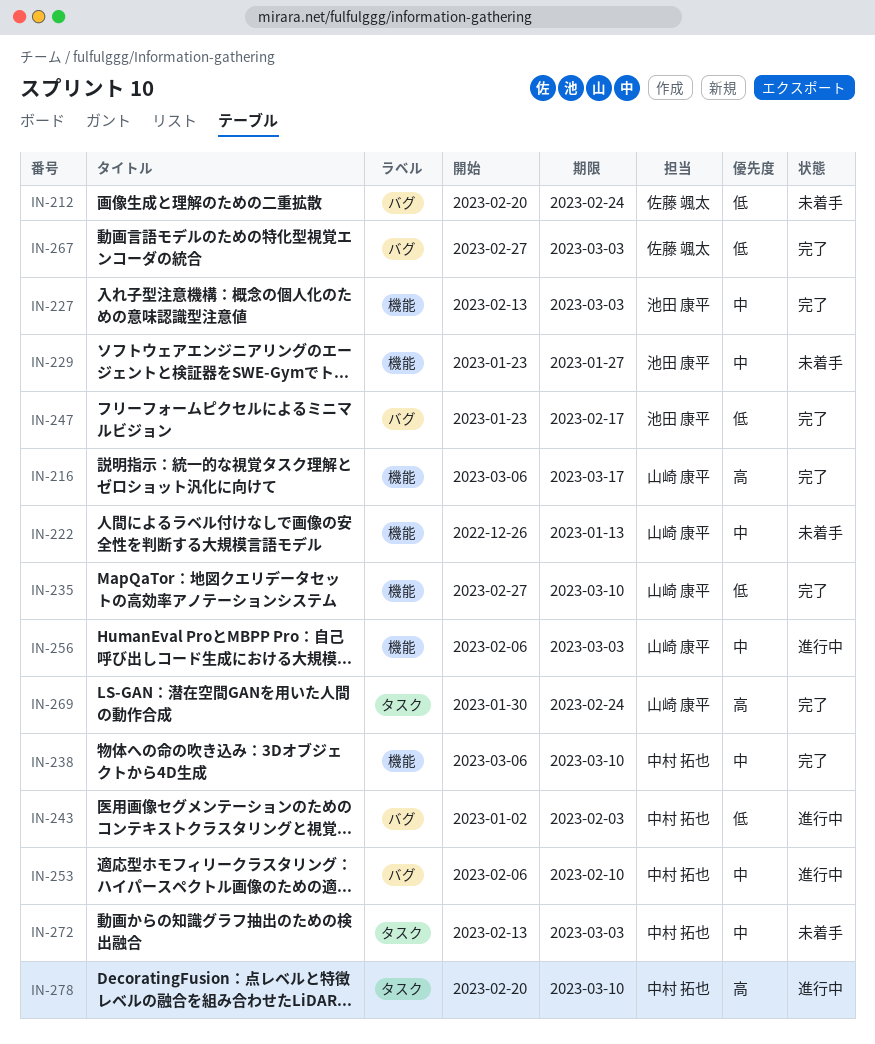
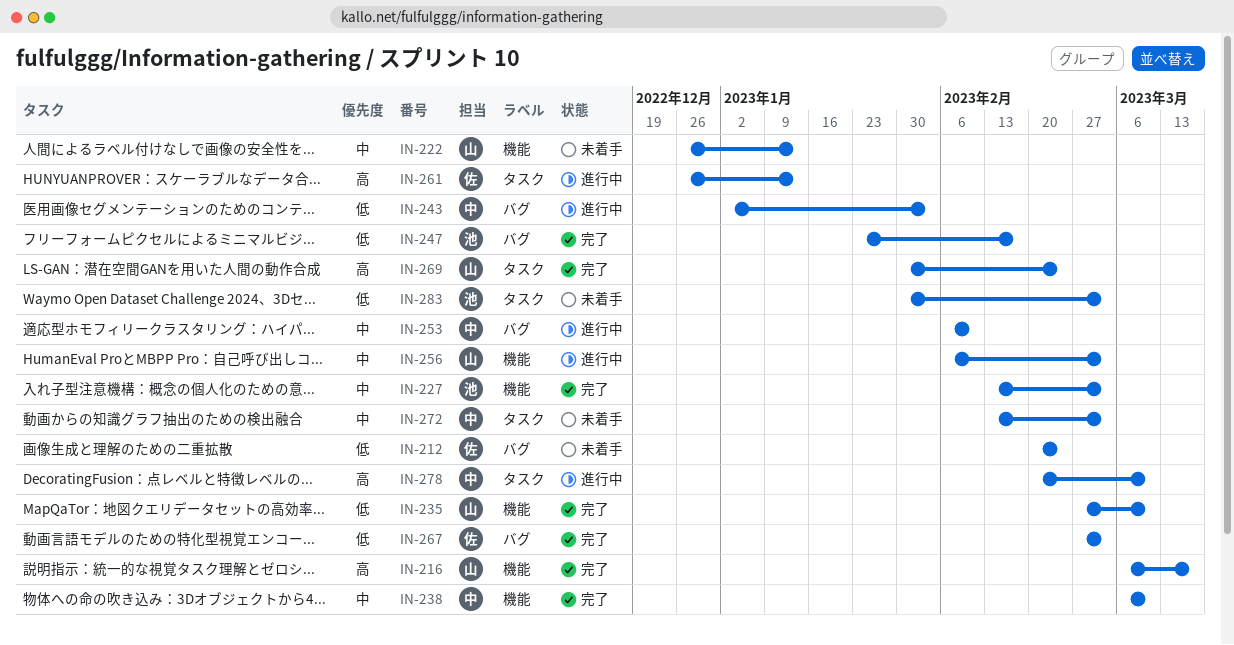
IN-229: present -> none
IN-261: none -> present
IN-283: none -> present

